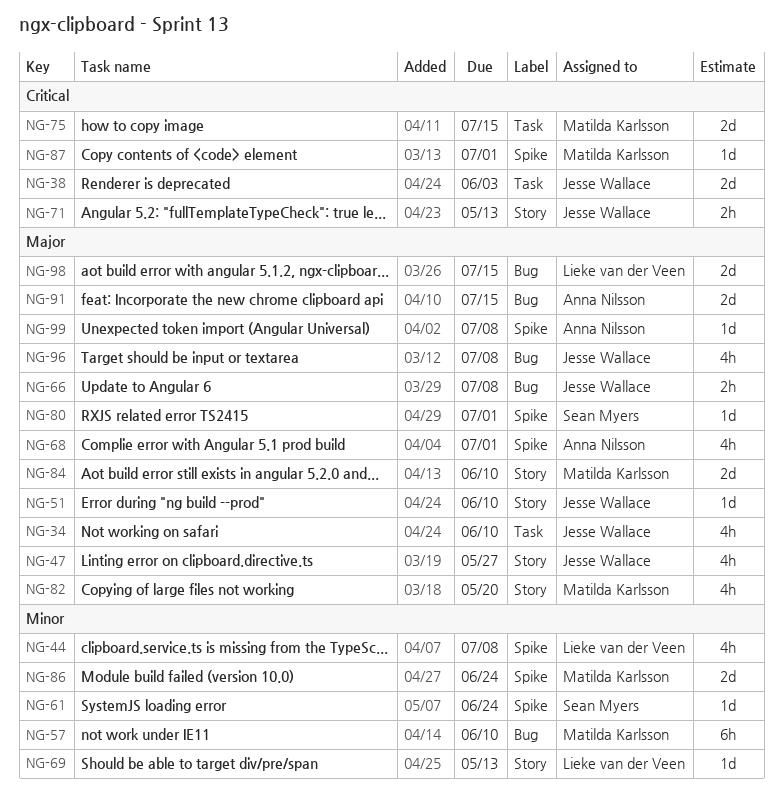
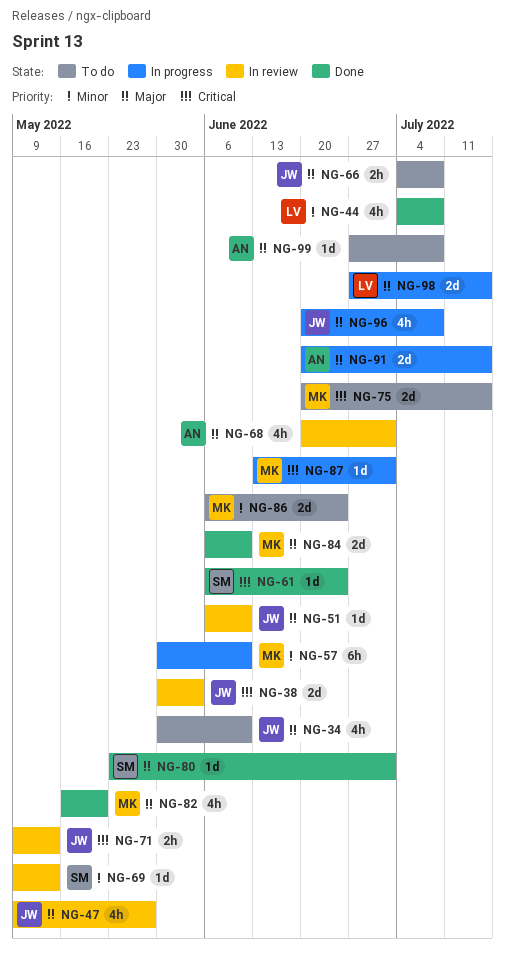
NG-61, priority: Minor -> Critical
NG-69, owner: Lieke van der Veen -> Sean Myers

